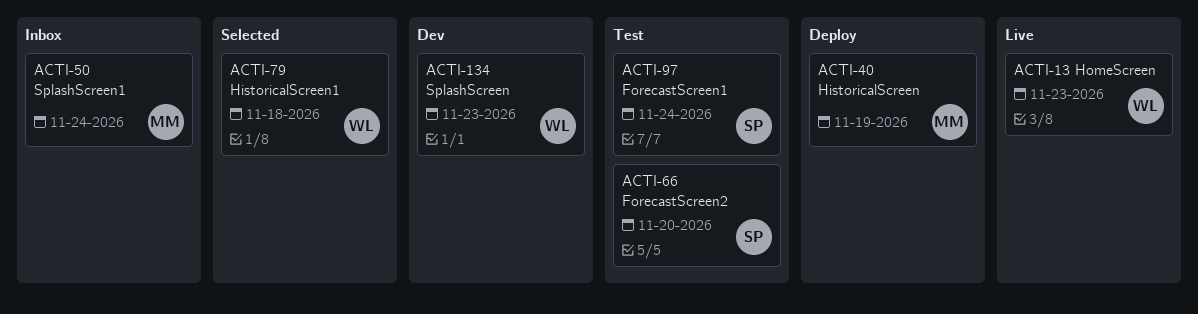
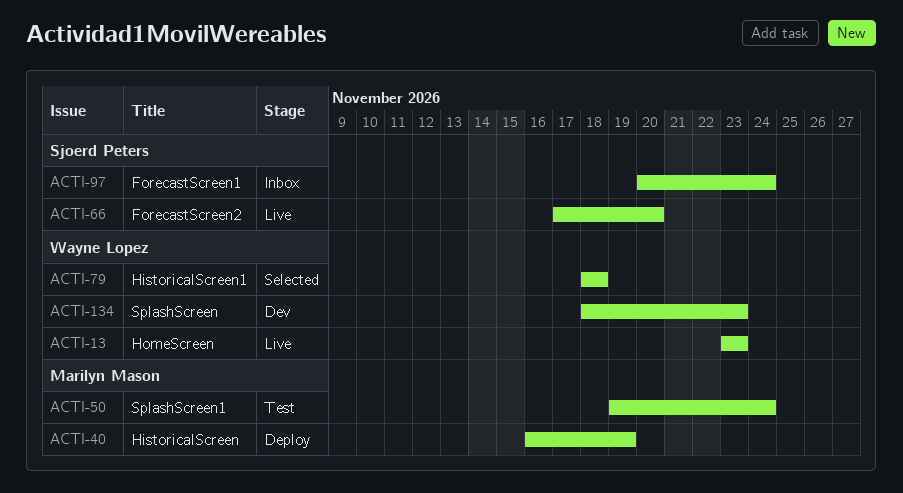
ACTI-50, status: Inbox -> Test
ACTI-66, status: Test -> Live
ACTI-97, status: Test -> Inbox

